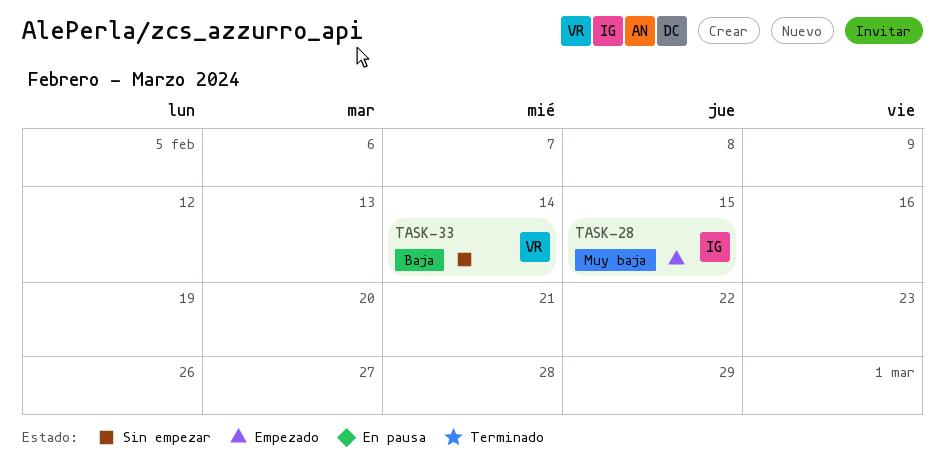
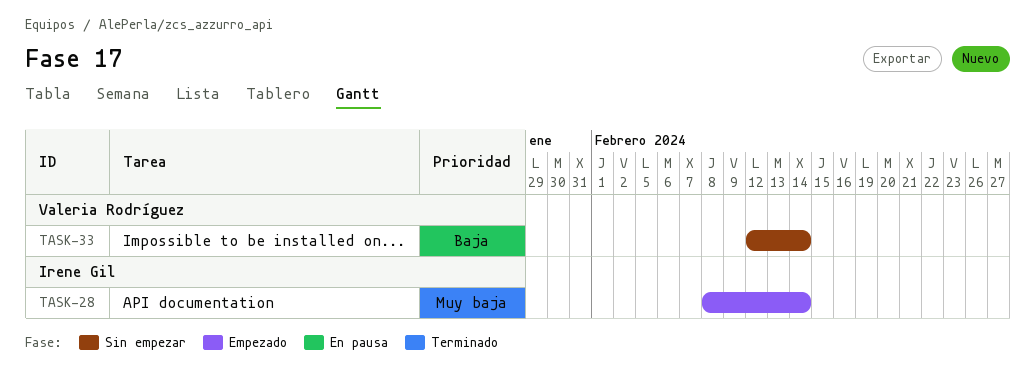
TASK-28, due: Feb 15 -> Feb 14

